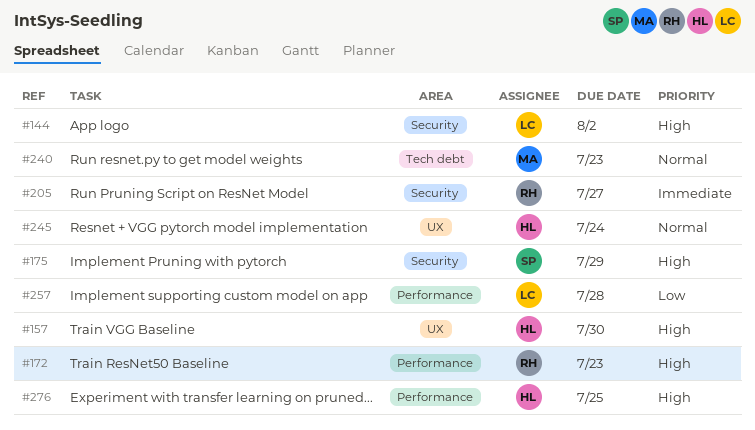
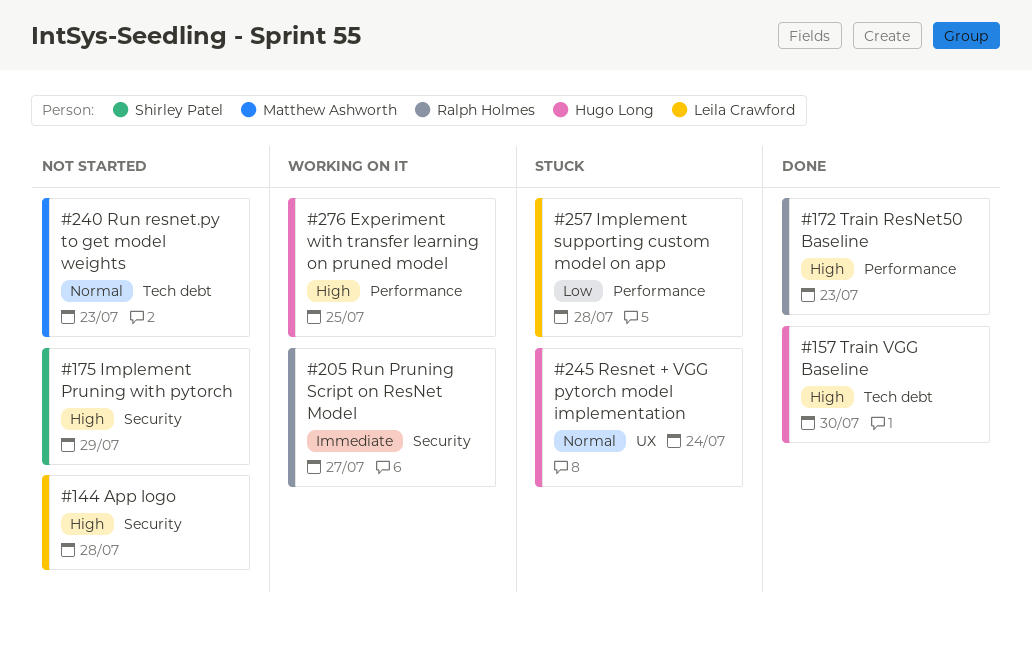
#144, due: Aug 2 -> Jul 28
#157, label: UX -> Tech debt

